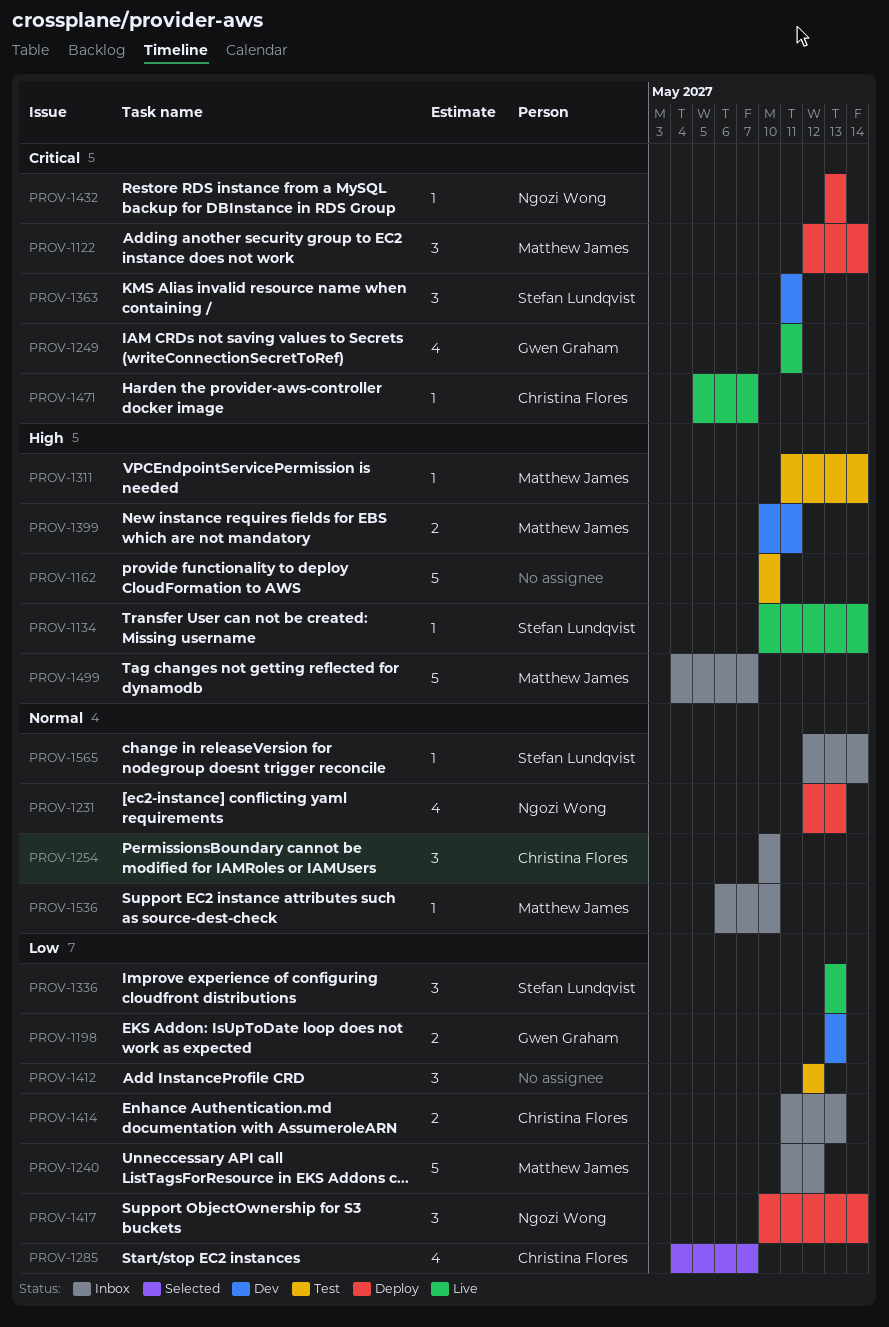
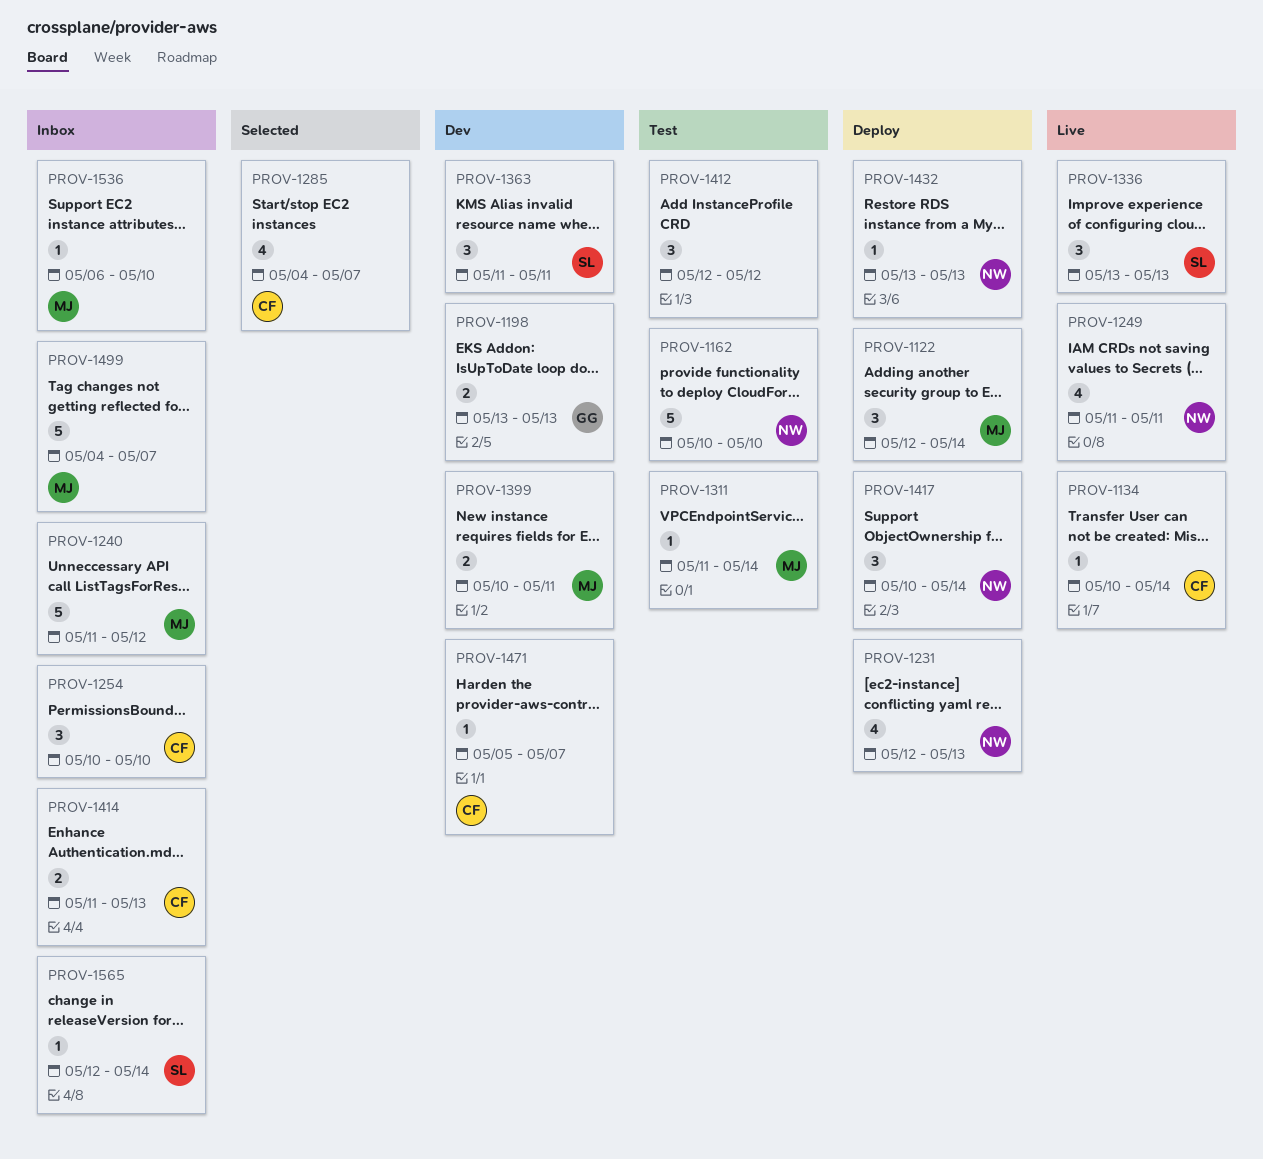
PROV-1134, owner: Stefan Lundqvist -> Christina Flores
PROV-1162, owner: none -> Ngozi Wong
PROV-1249, owner: Gwen Graham -> Ngozi Wong
PROV-1471, status: Live -> Dev

